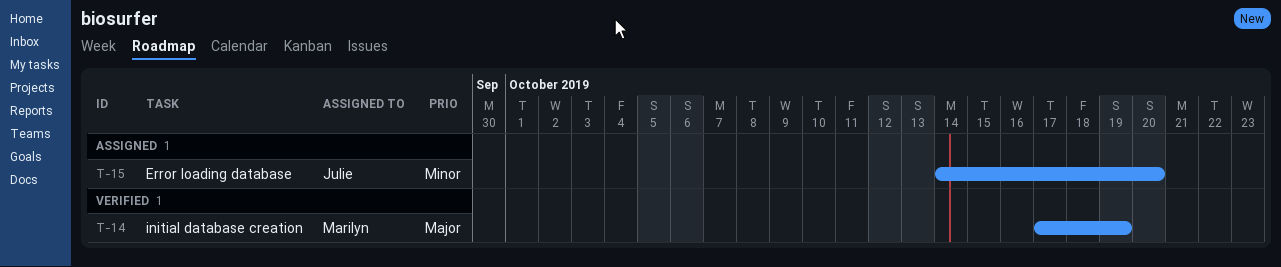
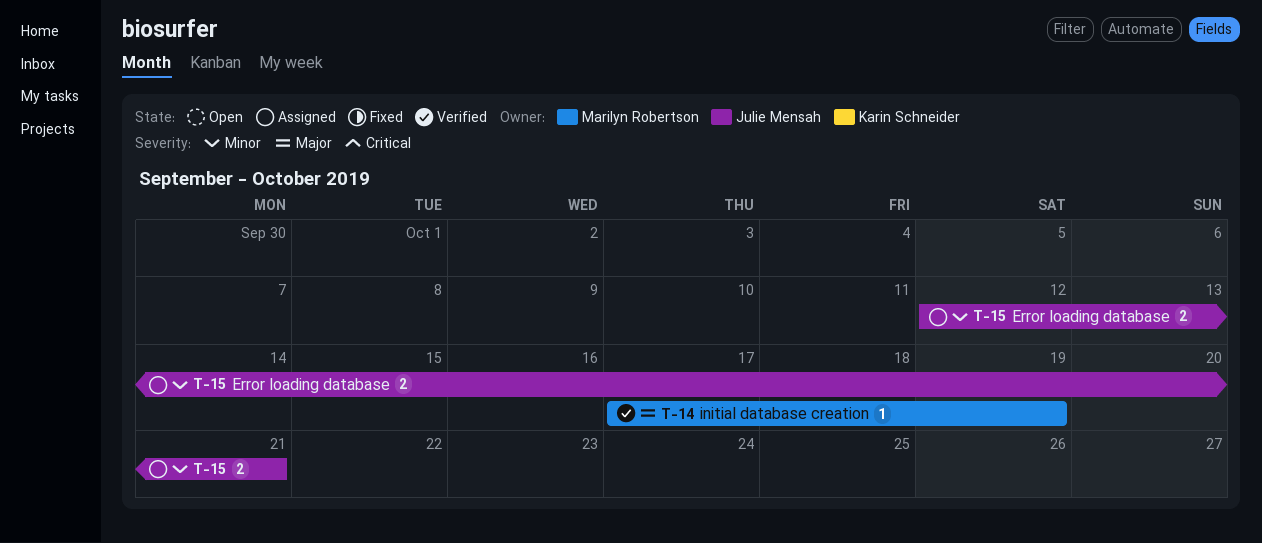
T-15, start: Oct 14 -> Oct 12
T-15, due: Oct 20 -> Oct 21

